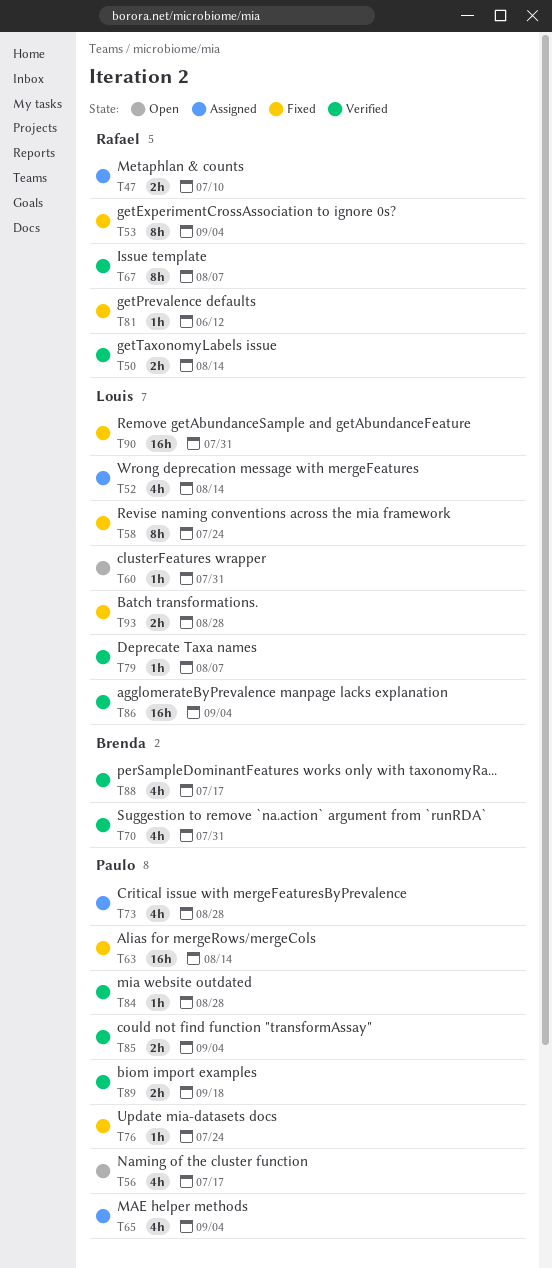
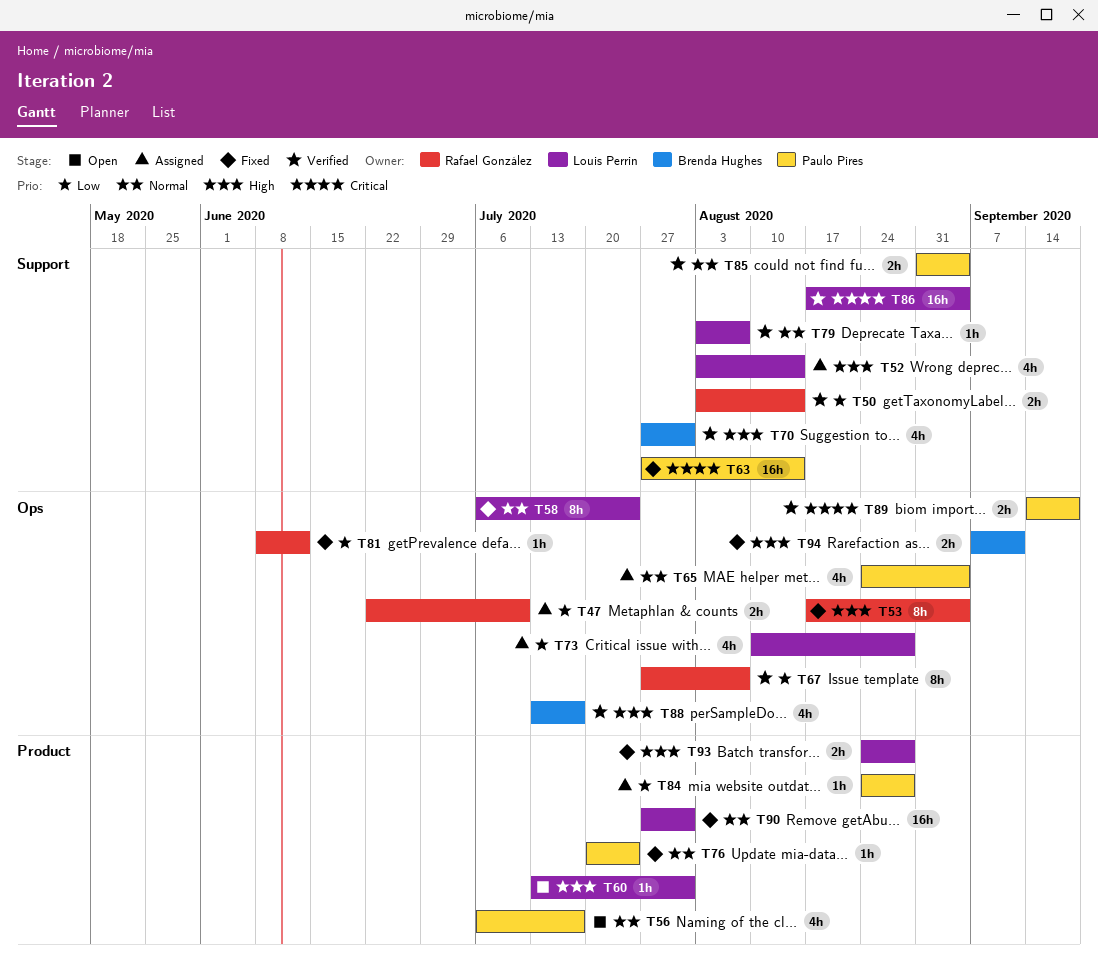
T73, owner: Paulo Pires -> Louis Perrin
T84, status: Verified -> Assigned
T94: none -> present

